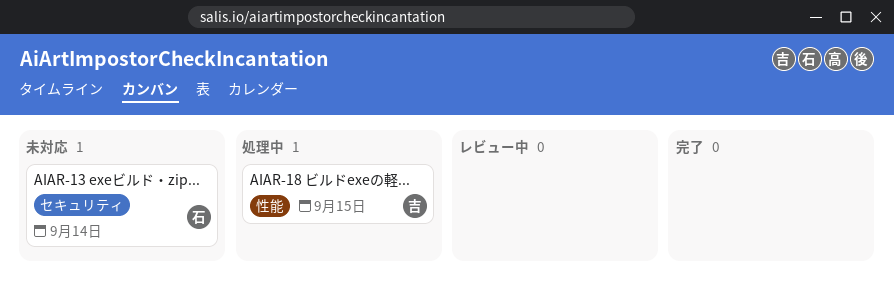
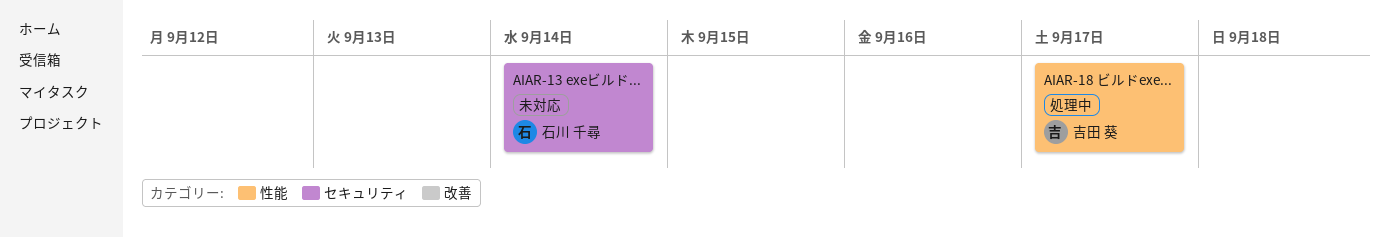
AIAR-18, due: Sep 15 -> Sep 17

